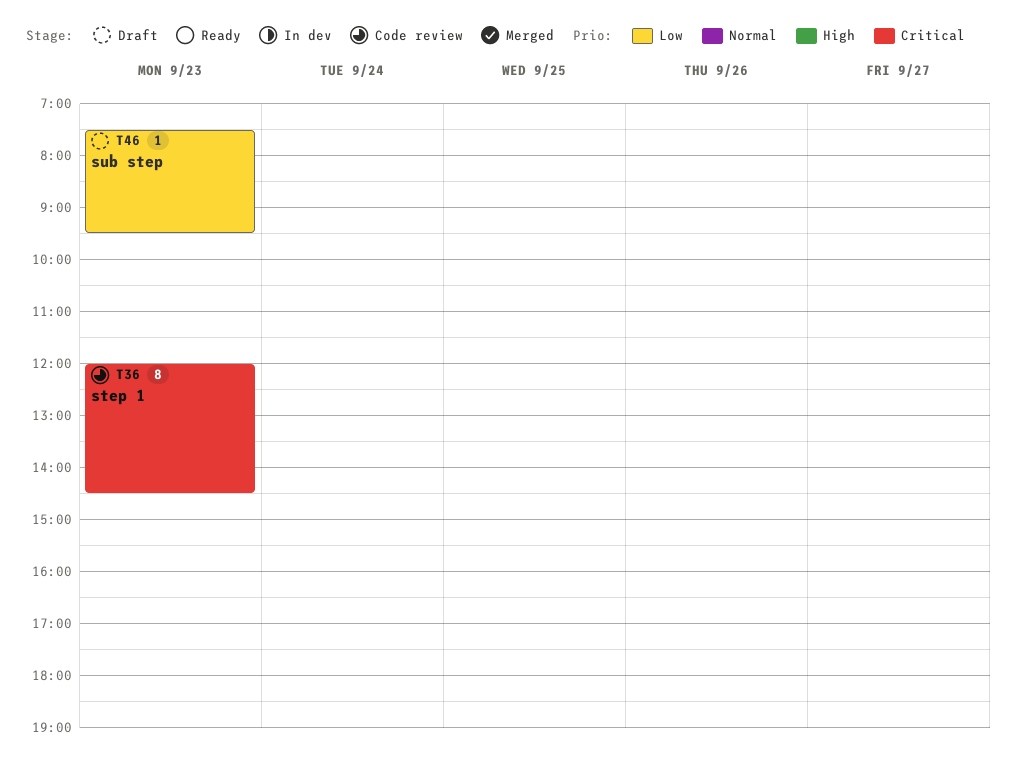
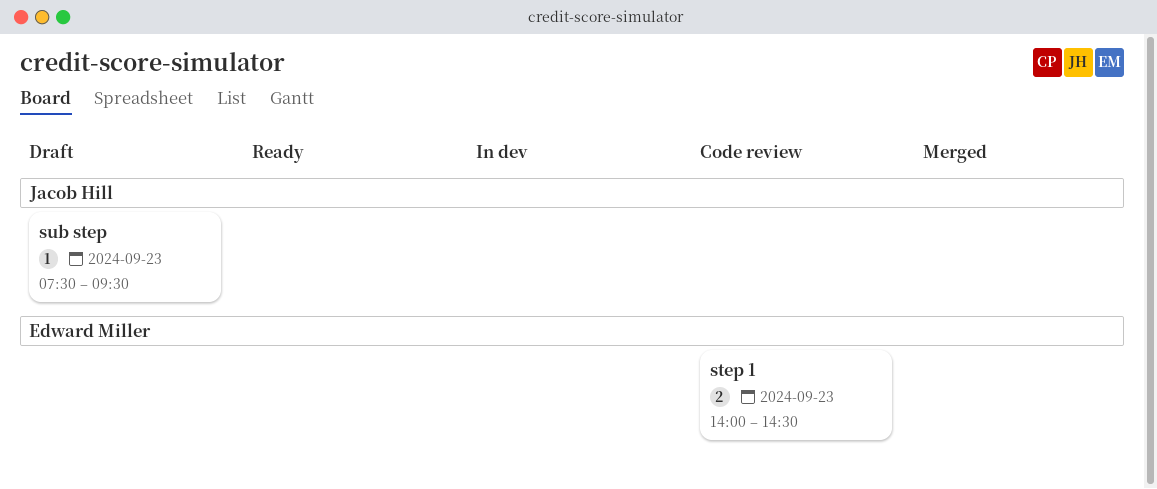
step 1, estimate: 8 -> 2
step 1, begins: 12:00 -> 14:00

